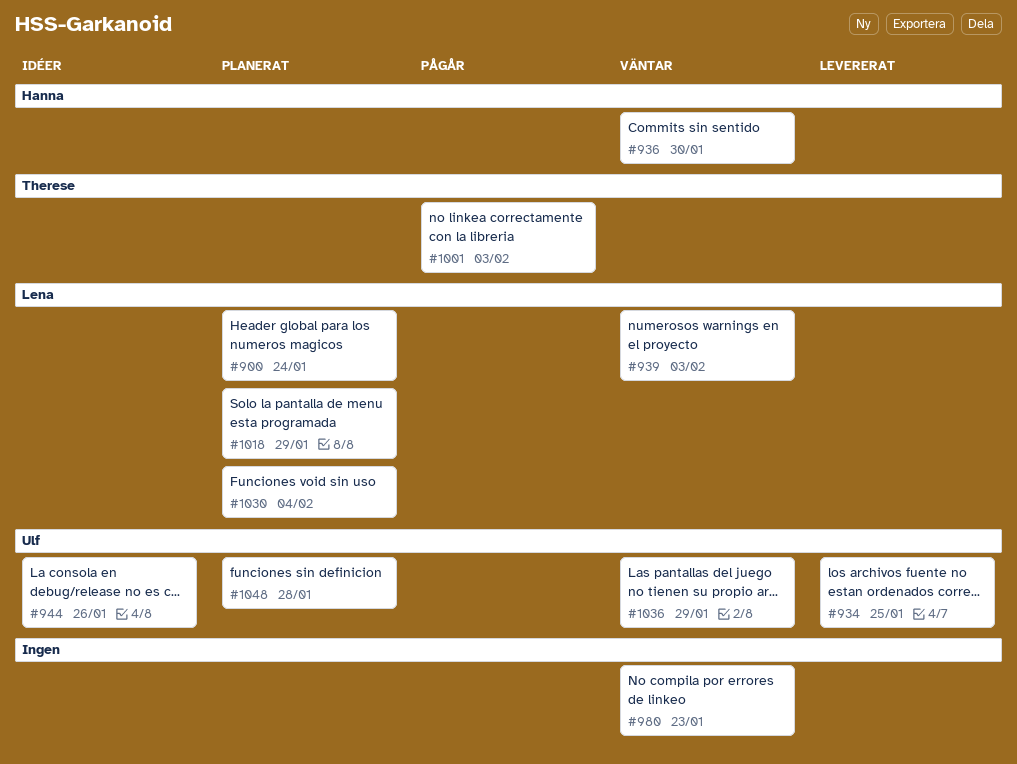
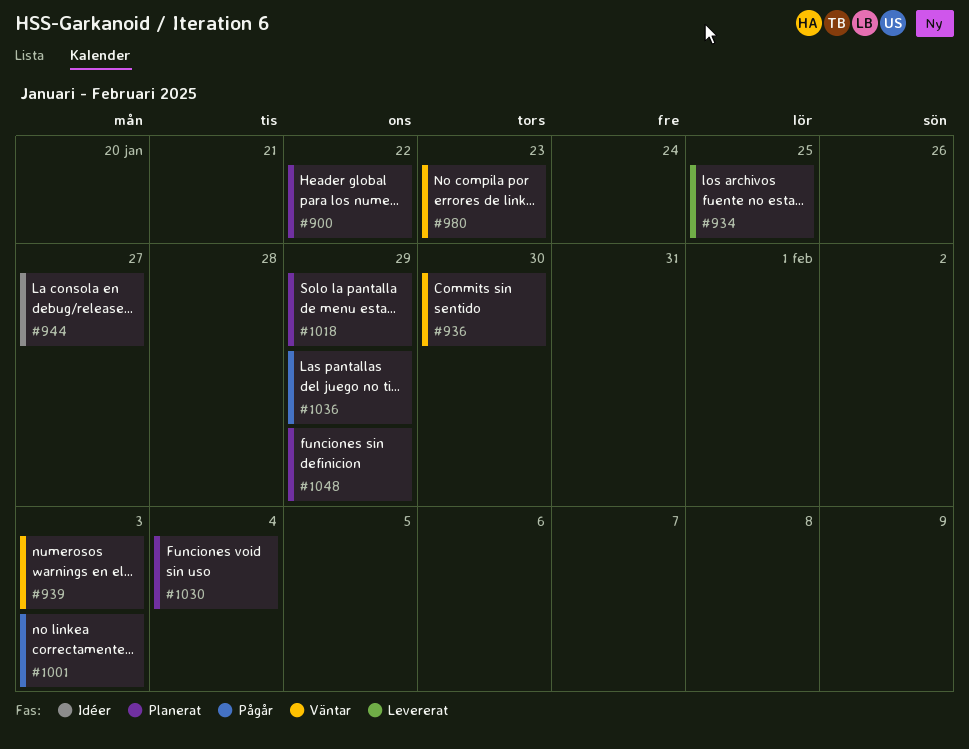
#900, due: Jan 24 -> Jan 22
#944, due: Jan 26 -> Jan 27
#1036, status: Väntar -> Pågår
#1048, due: Jan 28 -> Jan 29

